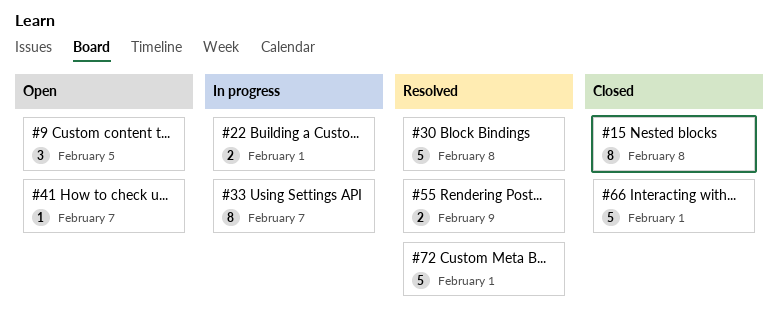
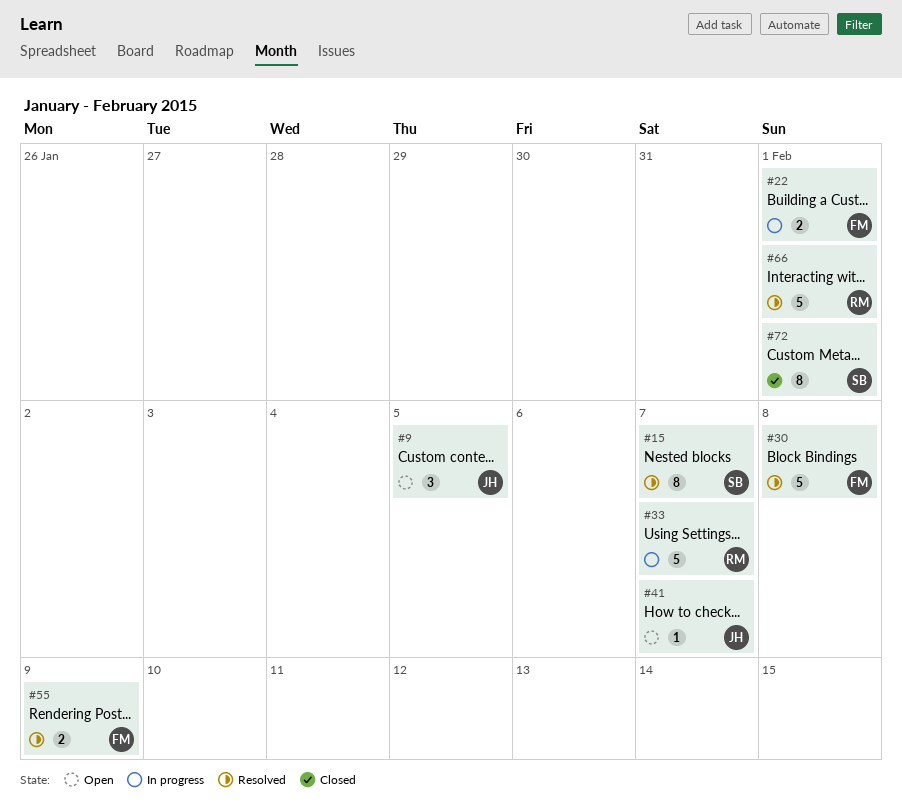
#15, status: Closed -> Resolved
#15, due: Feb 8 -> Feb 7
#33, estimate: 8 -> 5
#66, status: Closed -> Resolved
#72, status: Resolved -> Closed
#72, estimate: 5 -> 8

